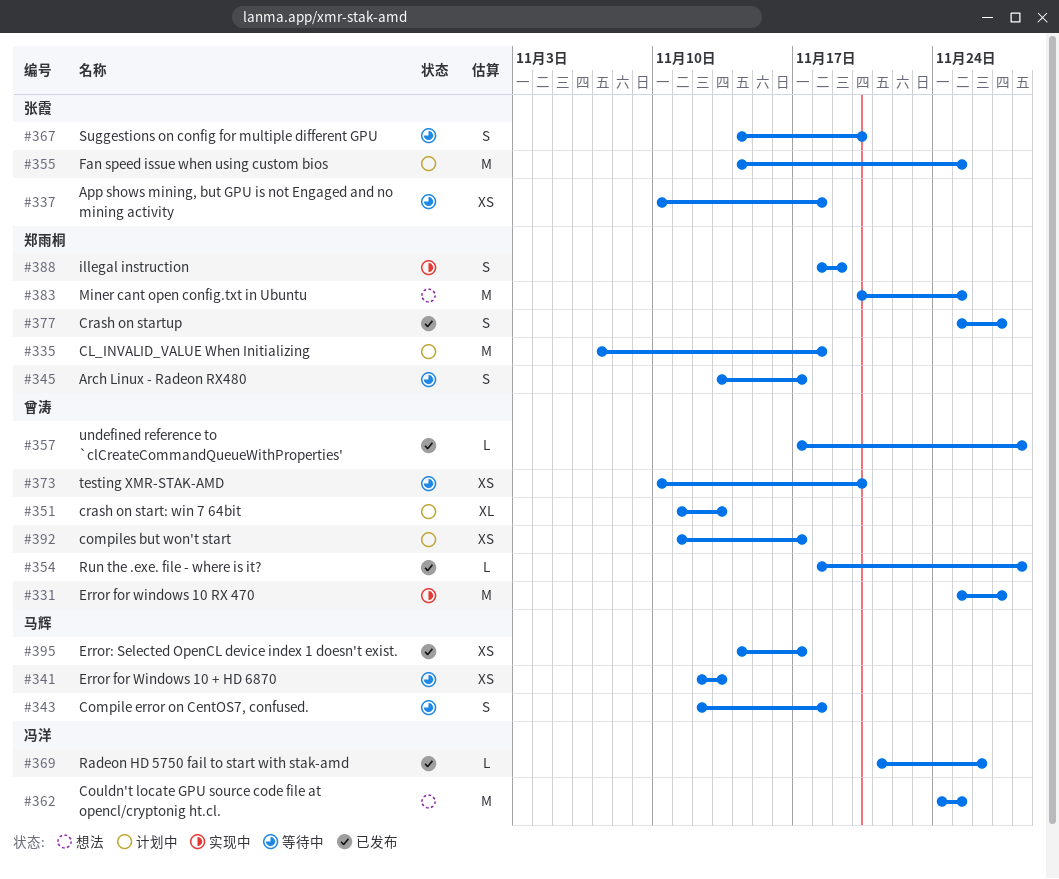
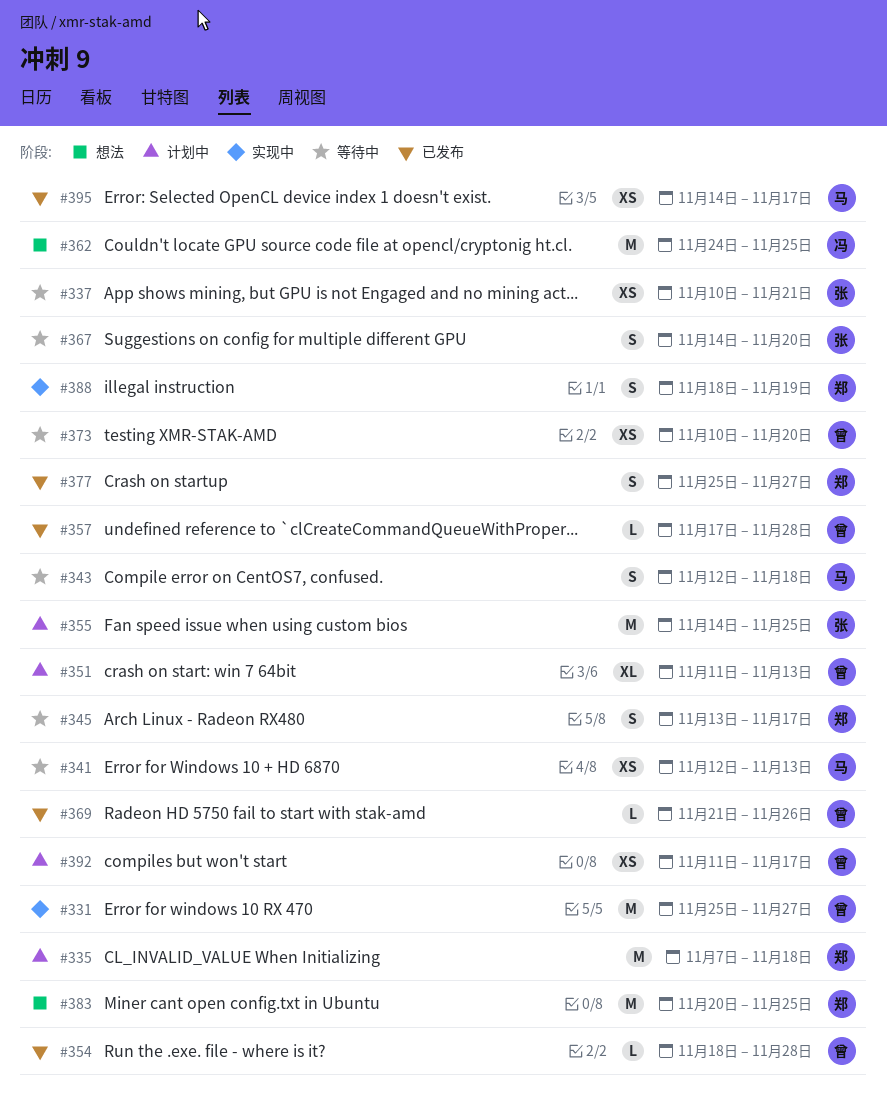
#337, due: Nov 18 -> Nov 21
#369, owner: 冯洋 -> 曾涛

